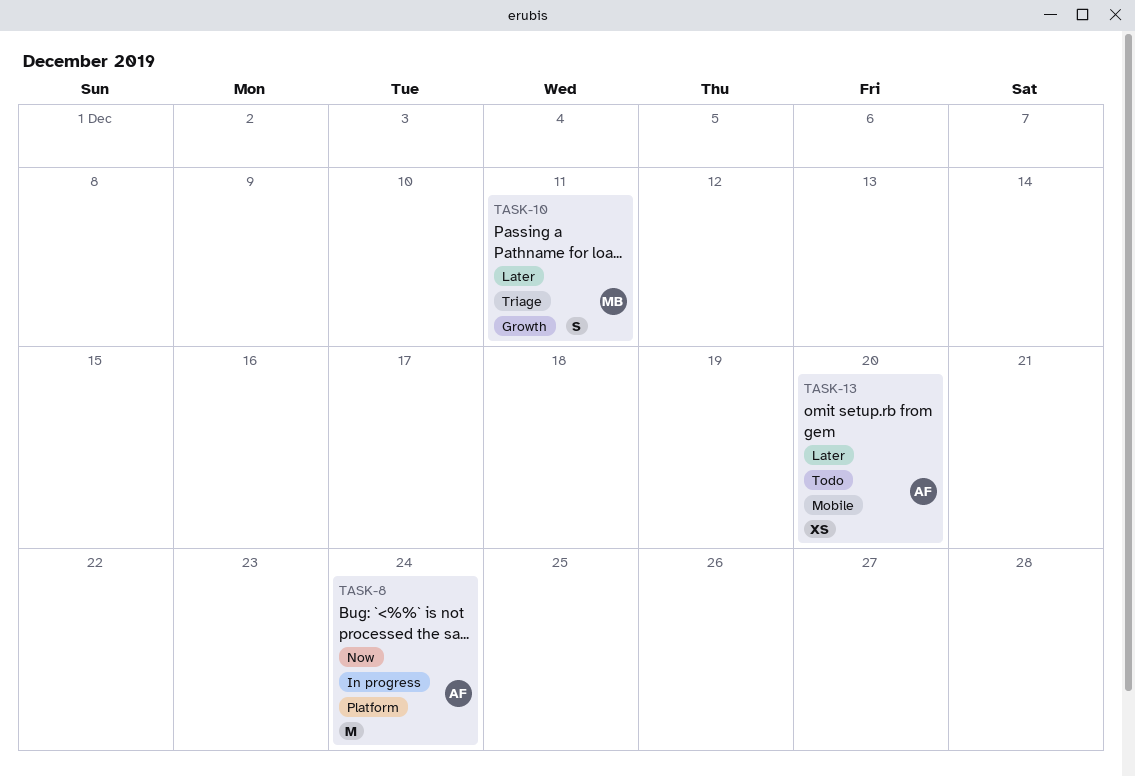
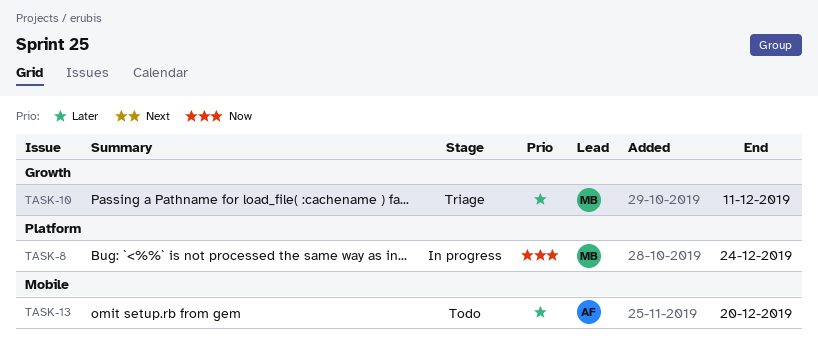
TASK-8, owner: AF -> MB

